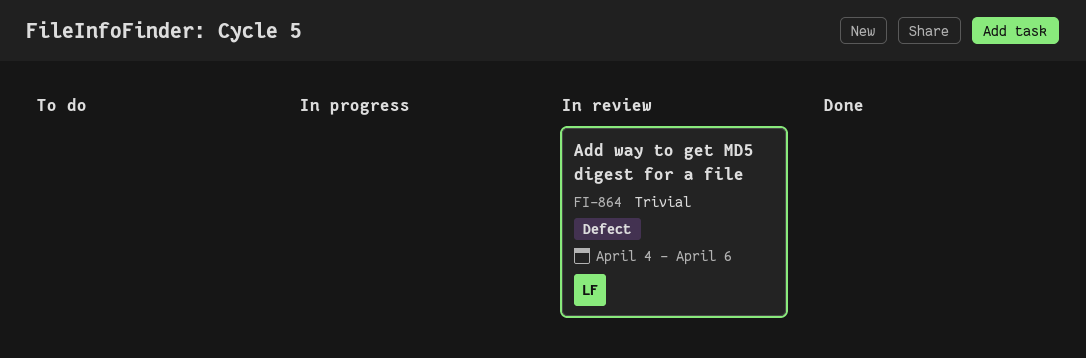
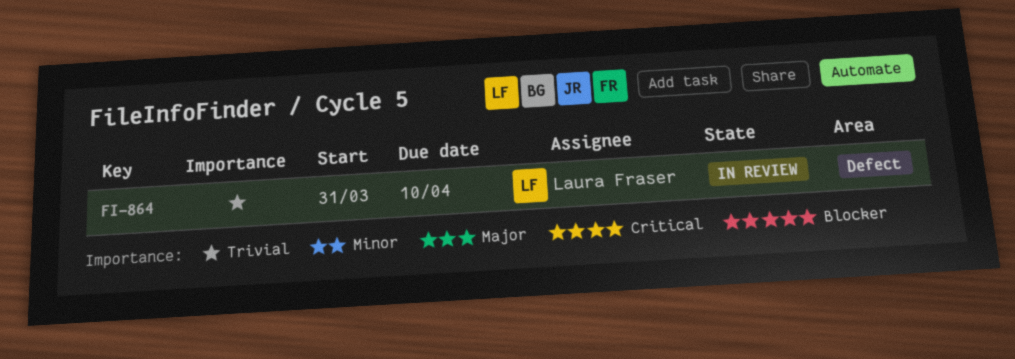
FI-864, start: Apr 4 -> Mar 31
FI-864, due: Apr 6 -> Apr 10

